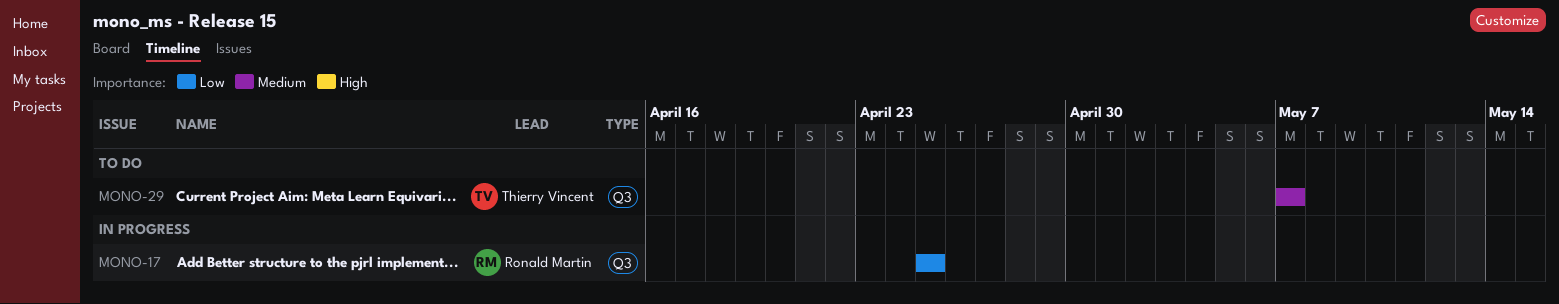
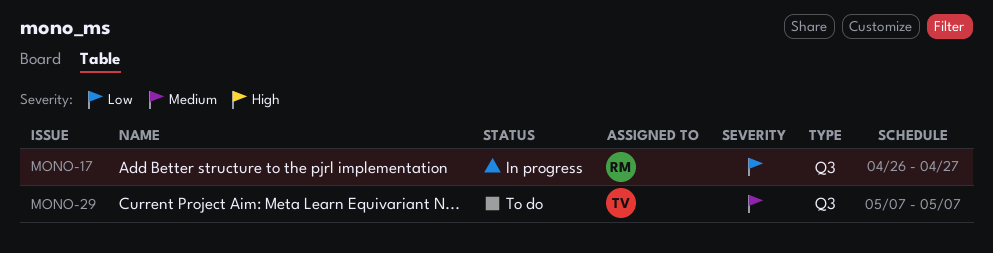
MONO-17, start: Apr 25 -> Apr 26
MONO-17, due: Apr 25 -> Apr 27

